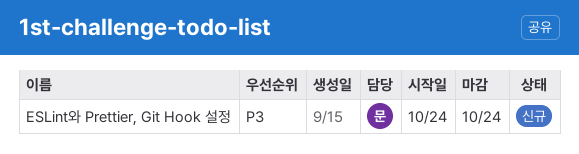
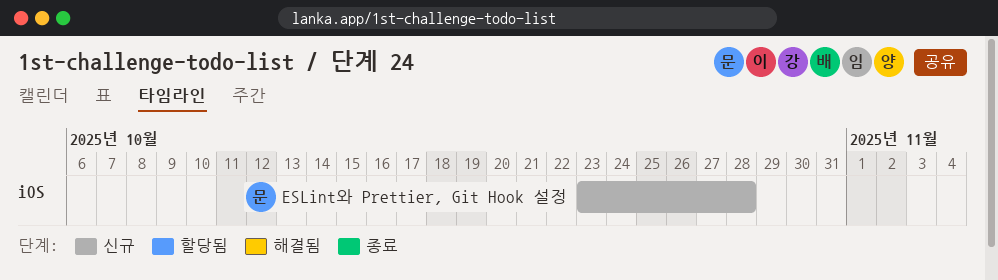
ESLint와 Prettier, Git Hook 설정, start: Oct 24 -> Oct 23
ESLint와 Prettier, Git Hook 설정, due: Oct 24 -> Oct 28

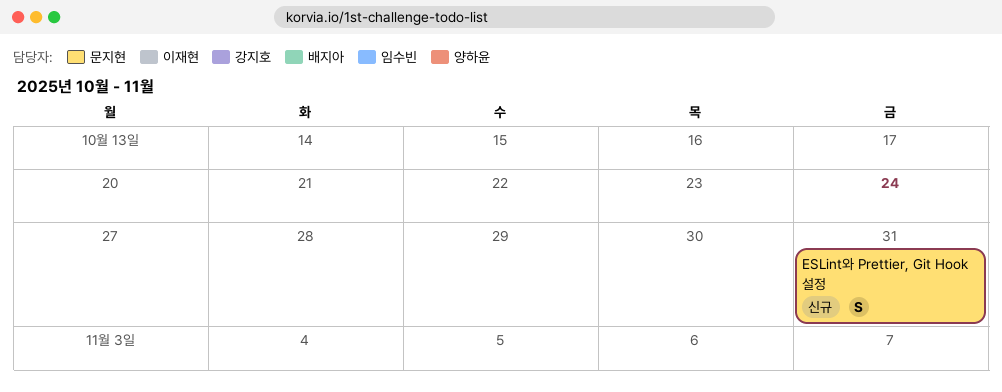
ESLint와 Prettier, Git Hook 설정, due: Oct 28 -> Oct 31

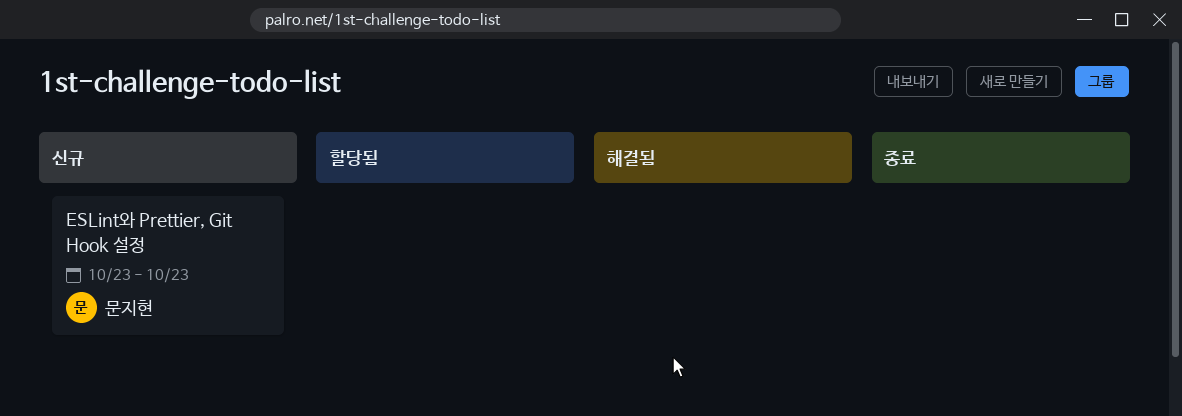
ESLint와 Prettier, Git Hook 설정, due: Oct 31 -> Oct 23

